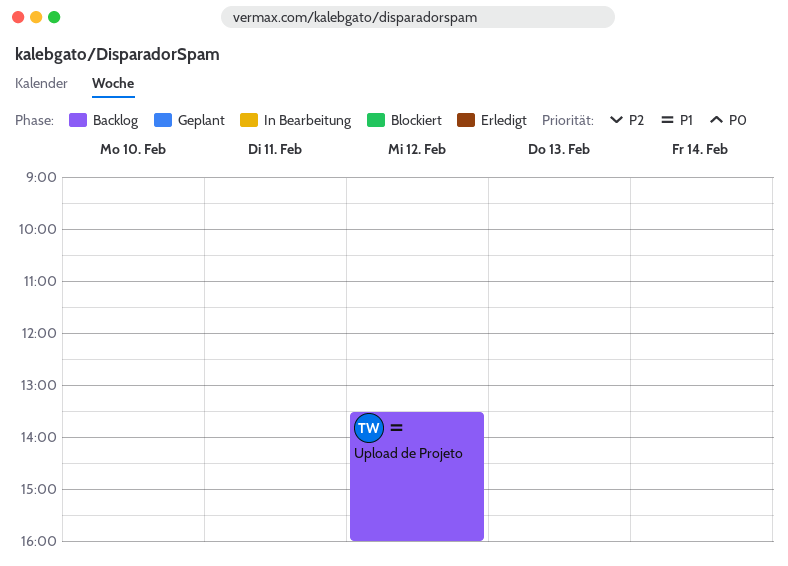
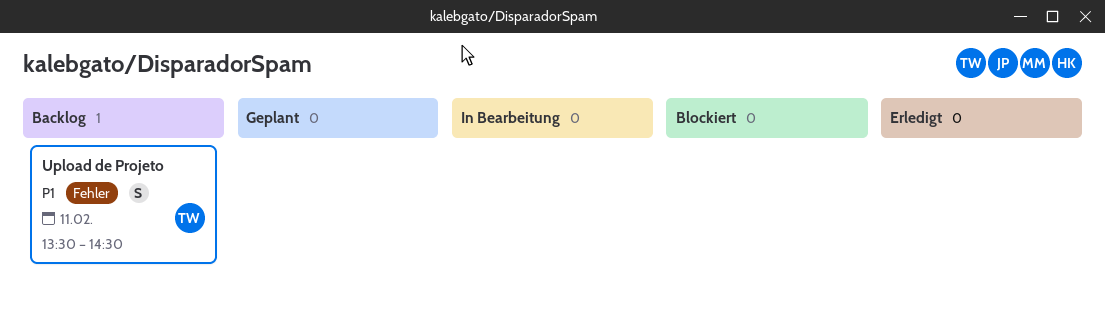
Upload de Projeto, day: Feb 12 -> Feb 11
Upload de Projeto, ends: 16:00 -> 14:30

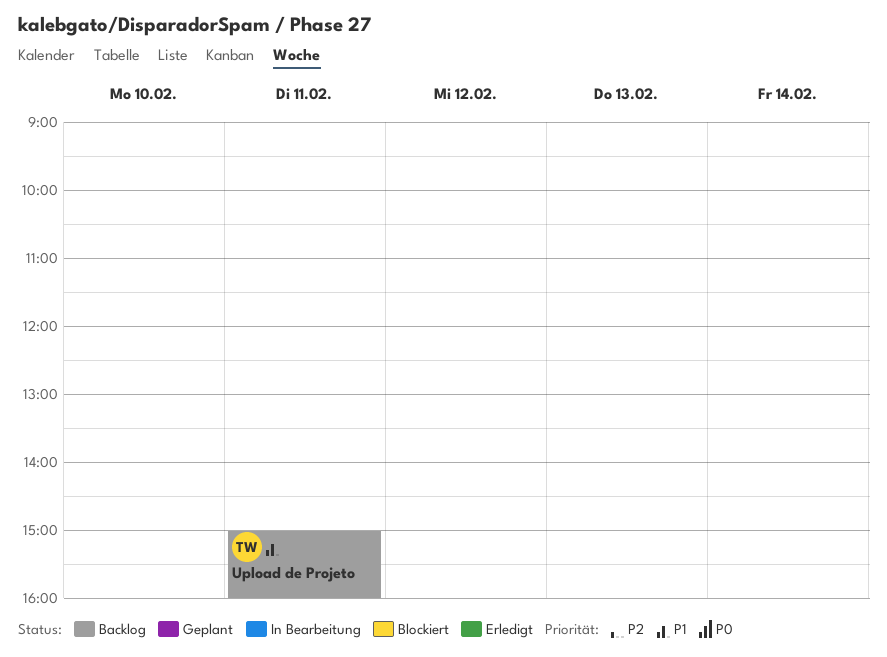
Upload de Projeto, begins: 13:30 -> 15:00
Upload de Projeto, ends: 14:30 -> 16:00

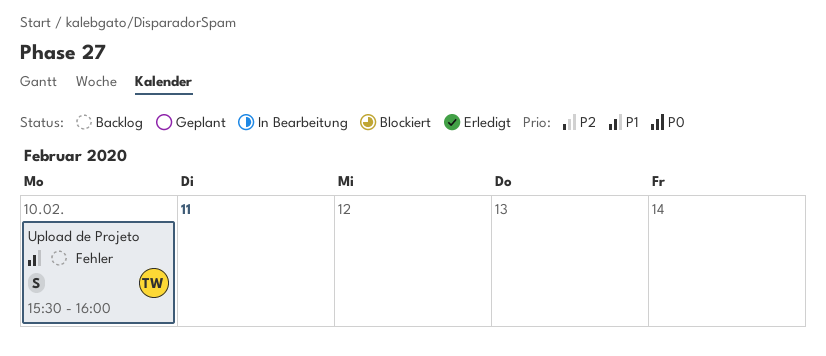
Upload de Projeto, day: Feb 11 -> Feb 10
Upload de Projeto, begins: 15:00 -> 15:30

